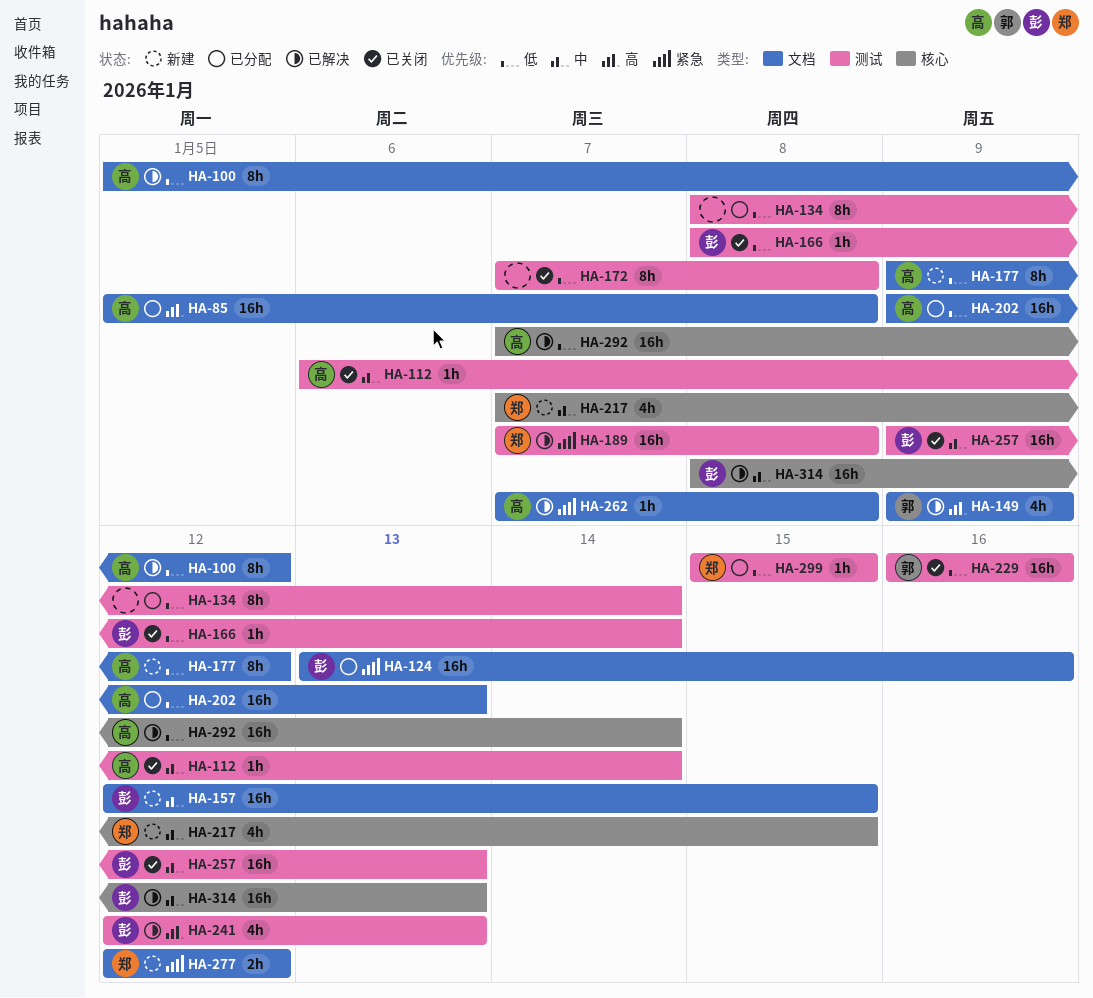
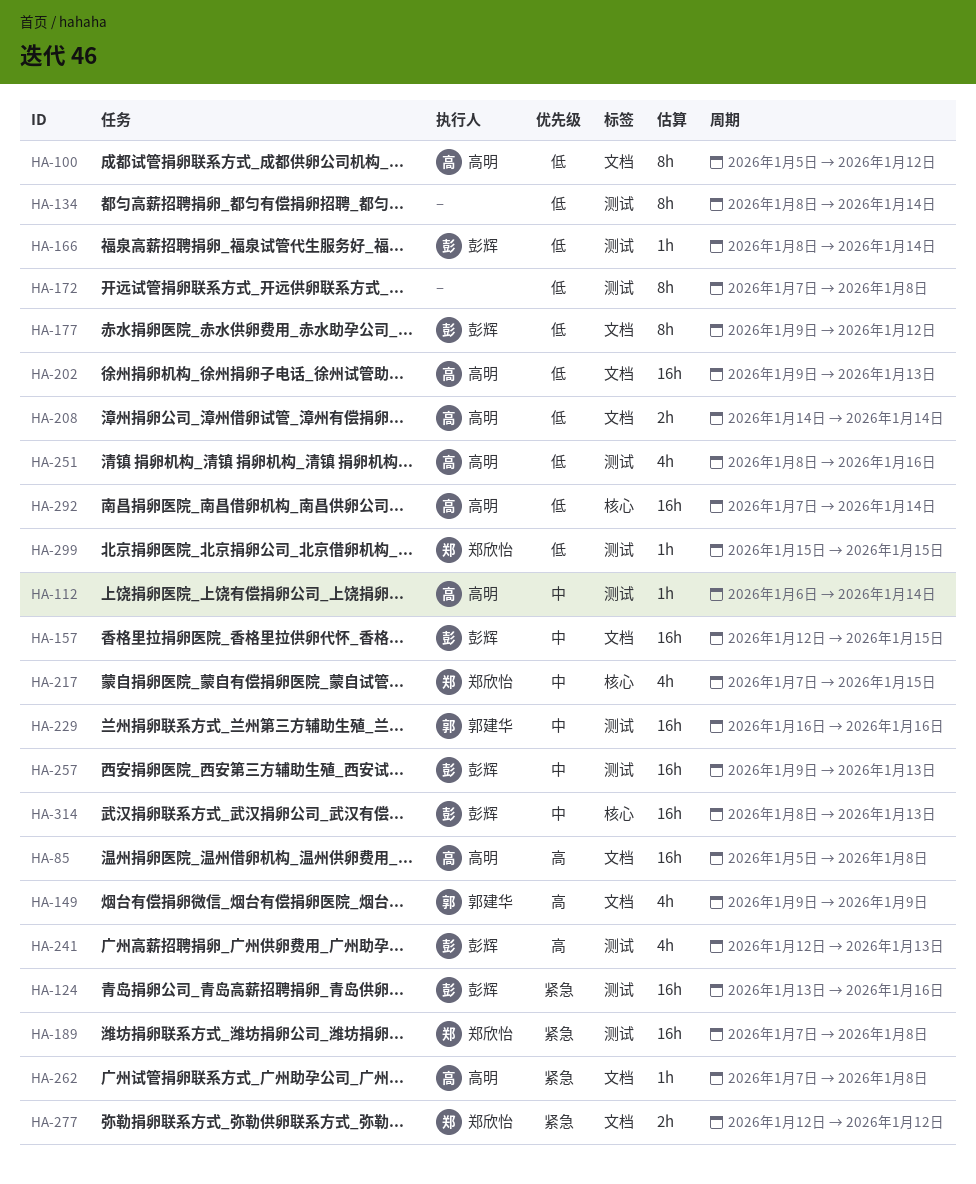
HA-124, label: 文档 -> 测试
HA-177, owner: 高明 -> 彭辉
HA-208: none -> present
HA-229, priority: 低 -> 中
HA-251: none -> present

